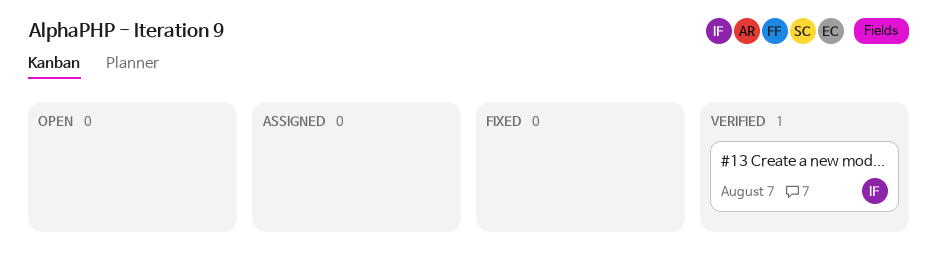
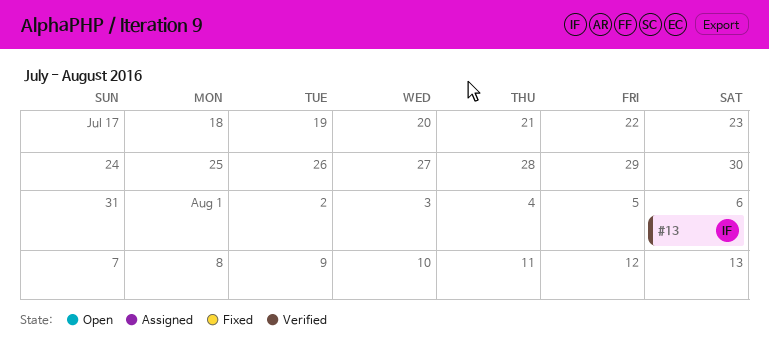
#13, due: Aug 7 -> Aug 6

